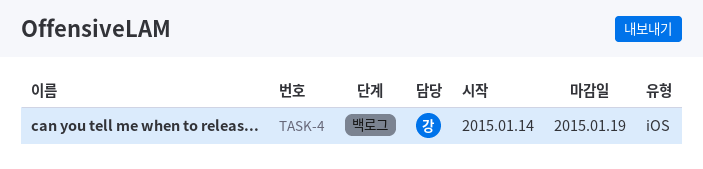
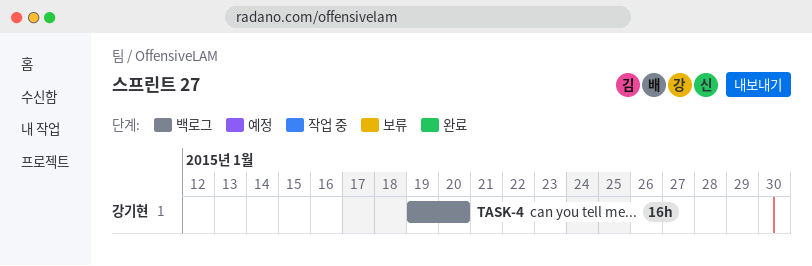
TASK-4, start: Jan 14 -> Jan 19
TASK-4, due: Jan 19 -> Jan 20

